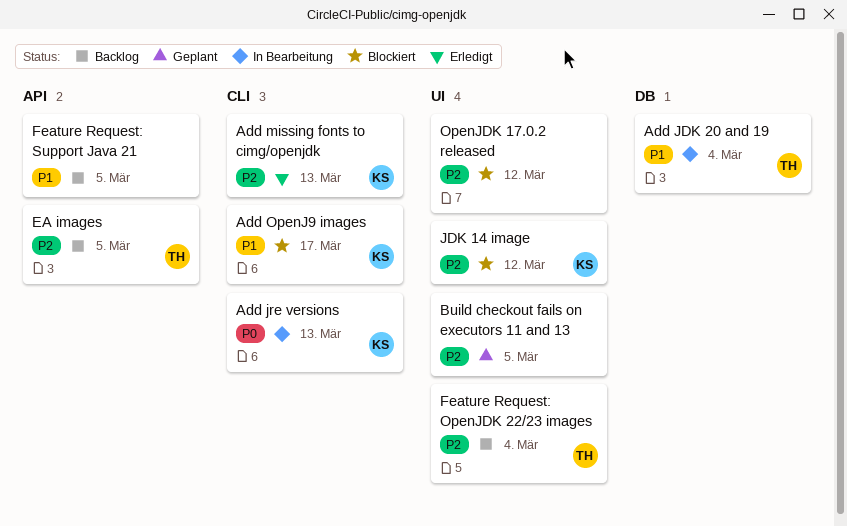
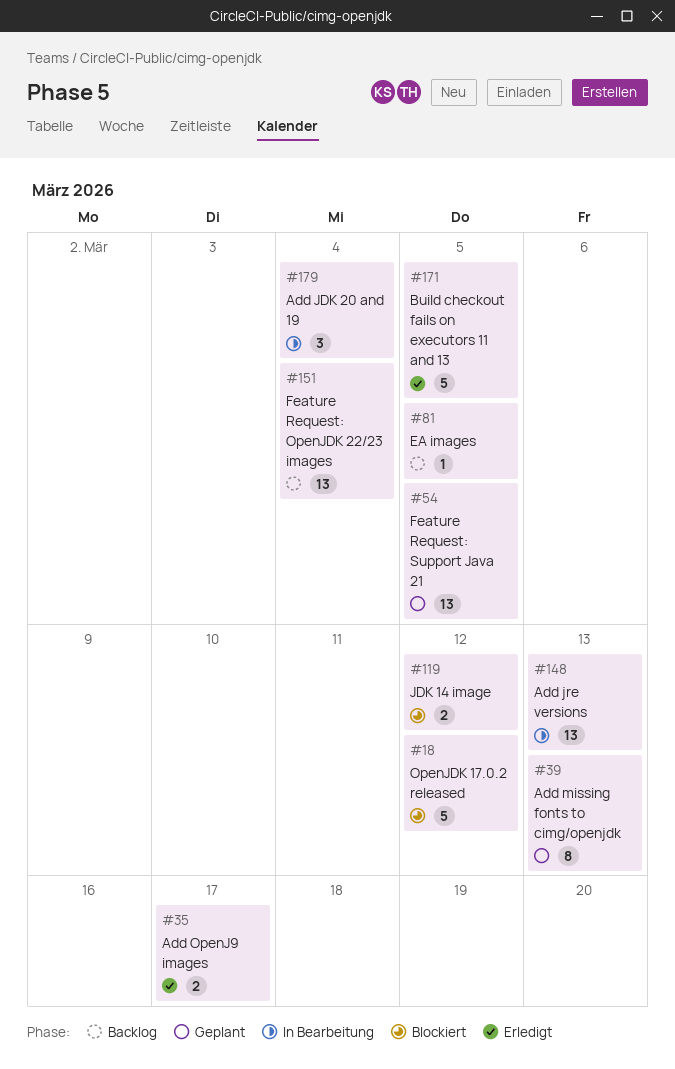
Add missing fonts to cimg/openjdk, status: Erledigt -> Geplant
Add OpenJ9 images, status: Blockiert -> Erledigt
Build checkout fails on executors 11 and 13, status: Geplant -> Erledigt
Feature Request: Support Java 21, status: Backlog -> Geplant

